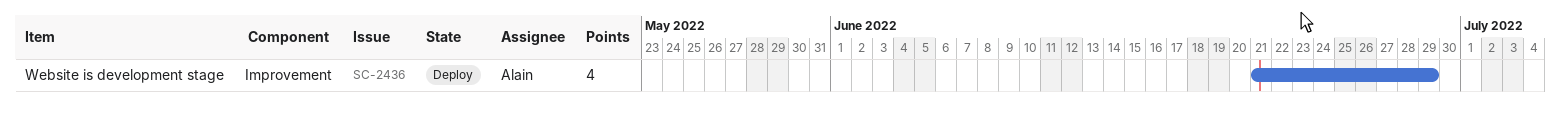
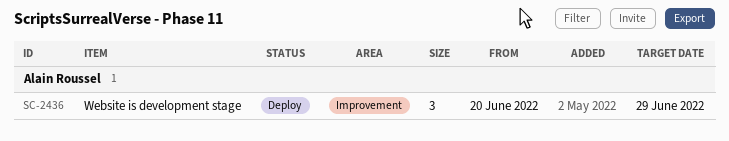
SC-2436, estimate: 4 -> 3
SC-2436, start: Jun 21 -> Jun 20

